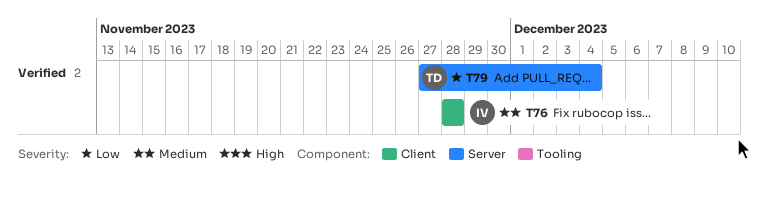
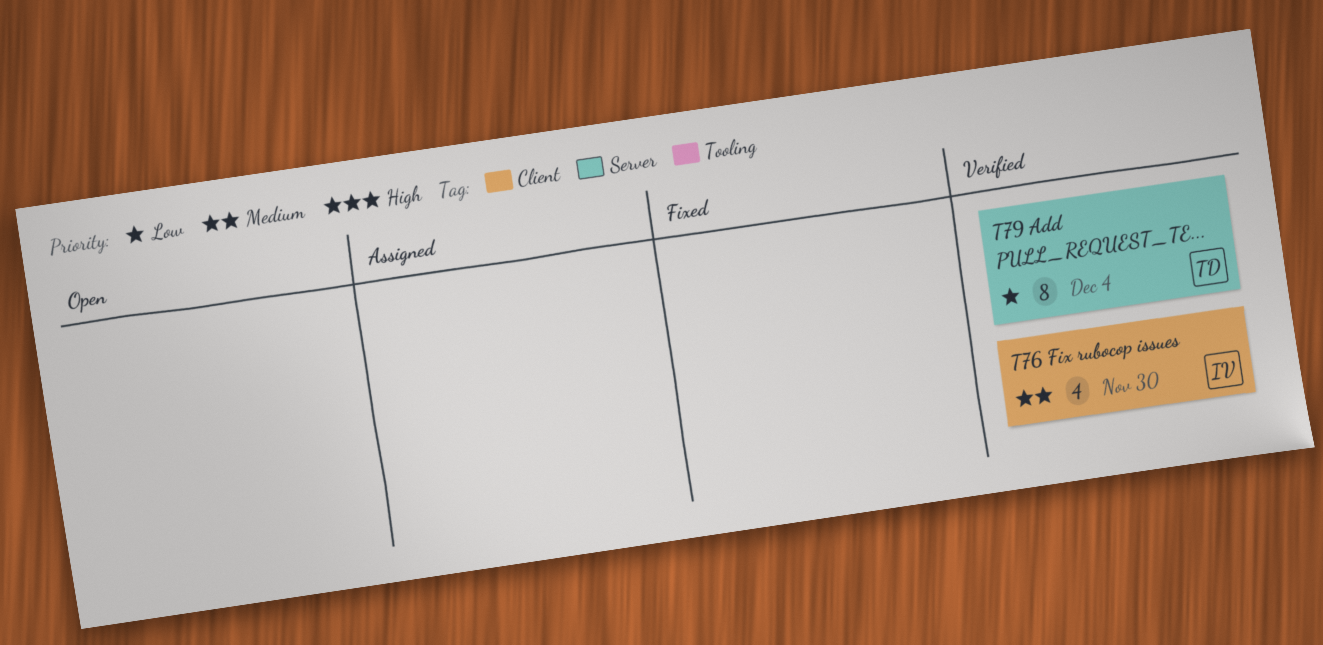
T76, due: Nov 28 -> Nov 30

